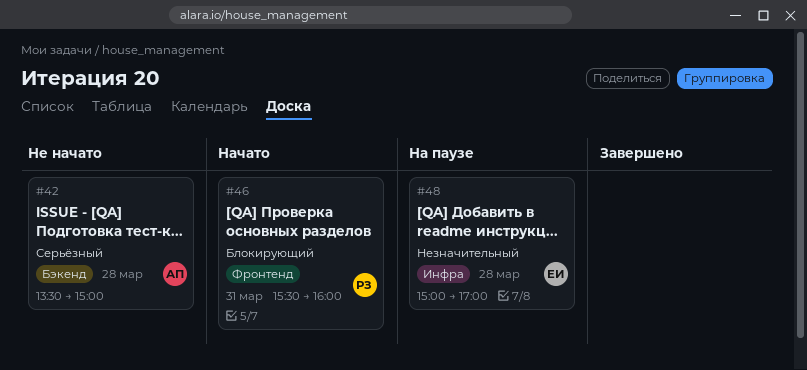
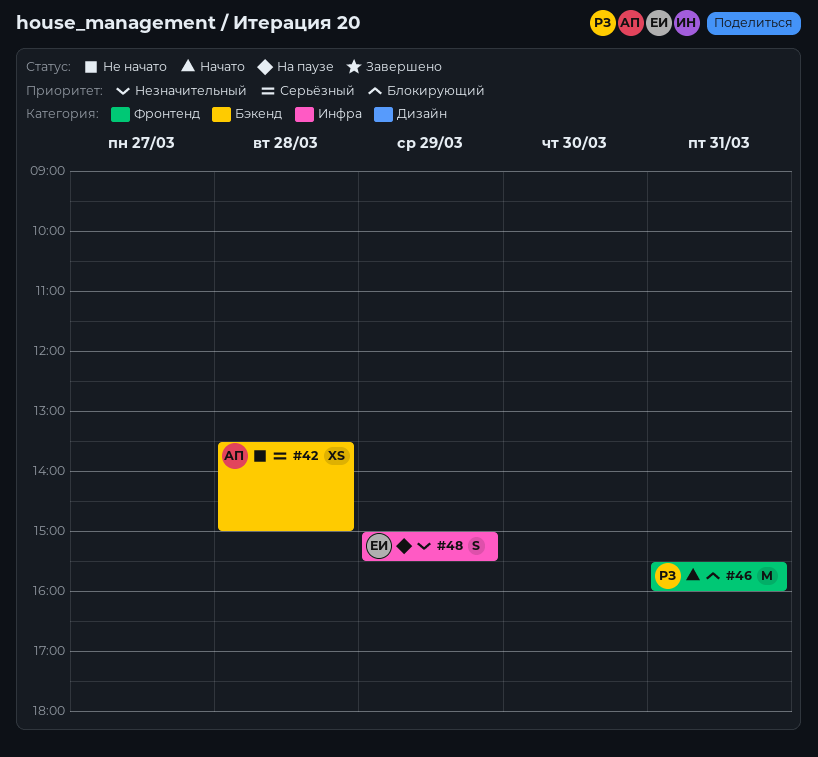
#48, day: Mar 28 -> Mar 29
#48, ends: 17:00 -> 15:30

